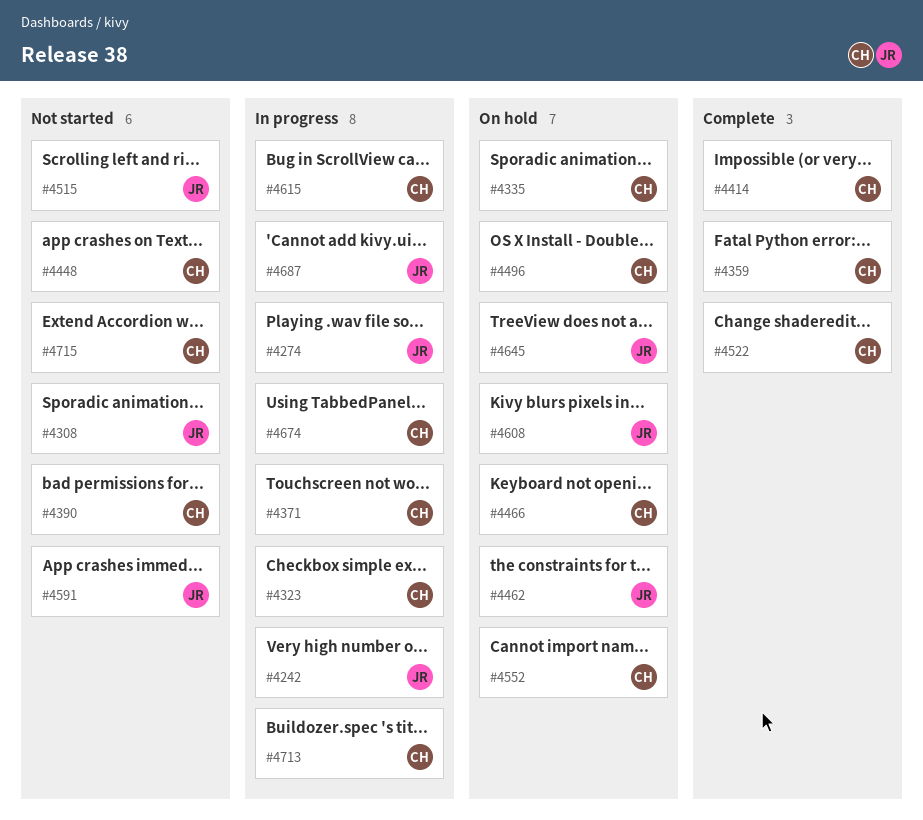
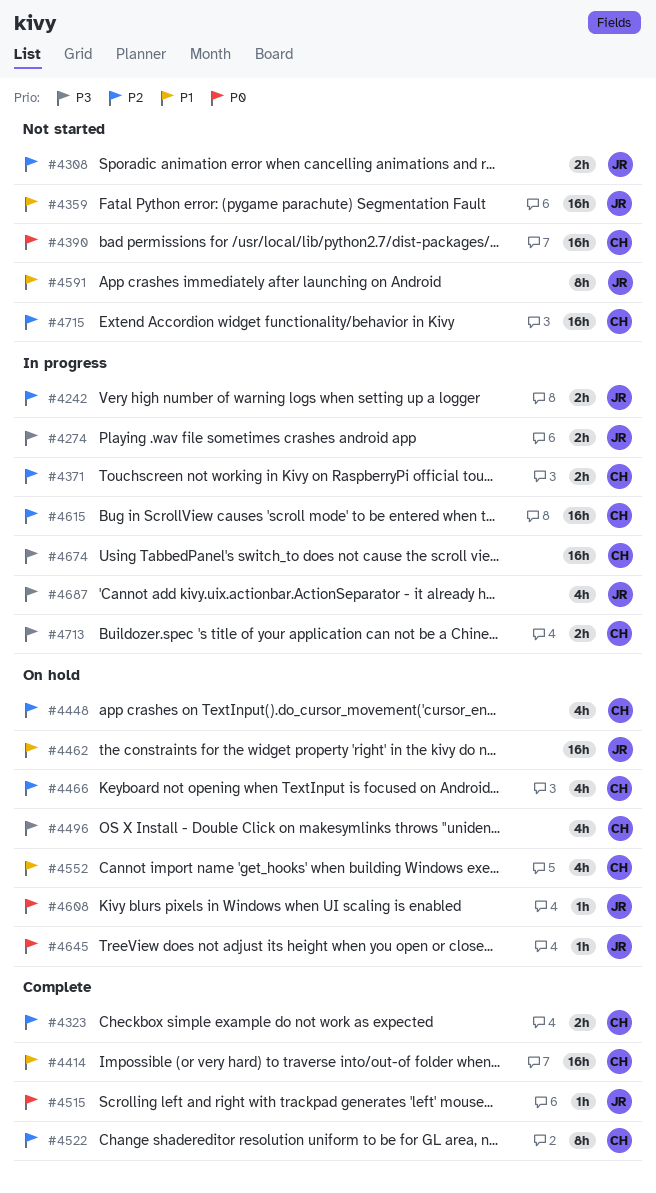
#4323, status: In progress -> Complete
#4335: present -> none
#4359, status: Complete -> Not started
#4359, owner: CH -> JR
#4448, status: Not started -> On hold
#4515, status: Not started -> Complete

